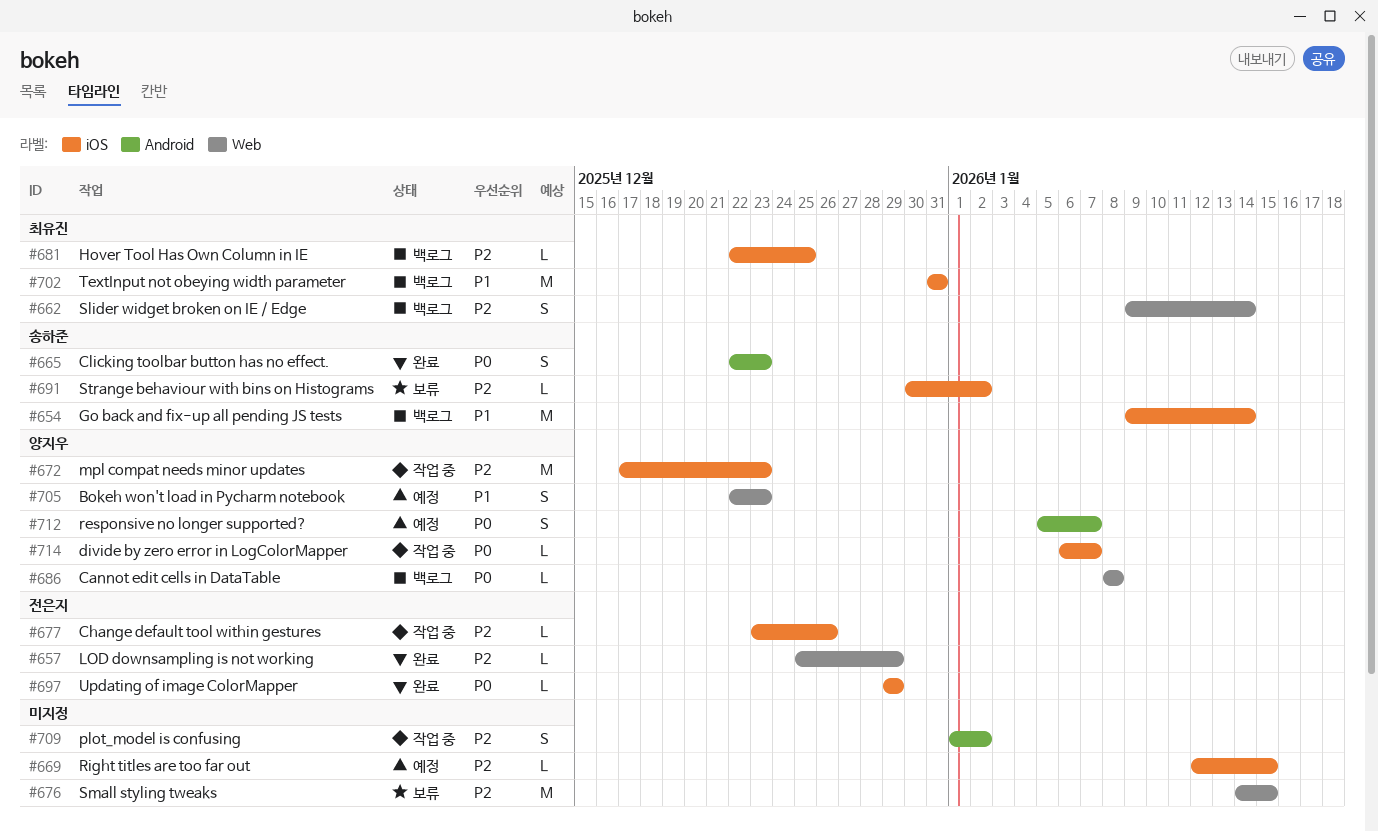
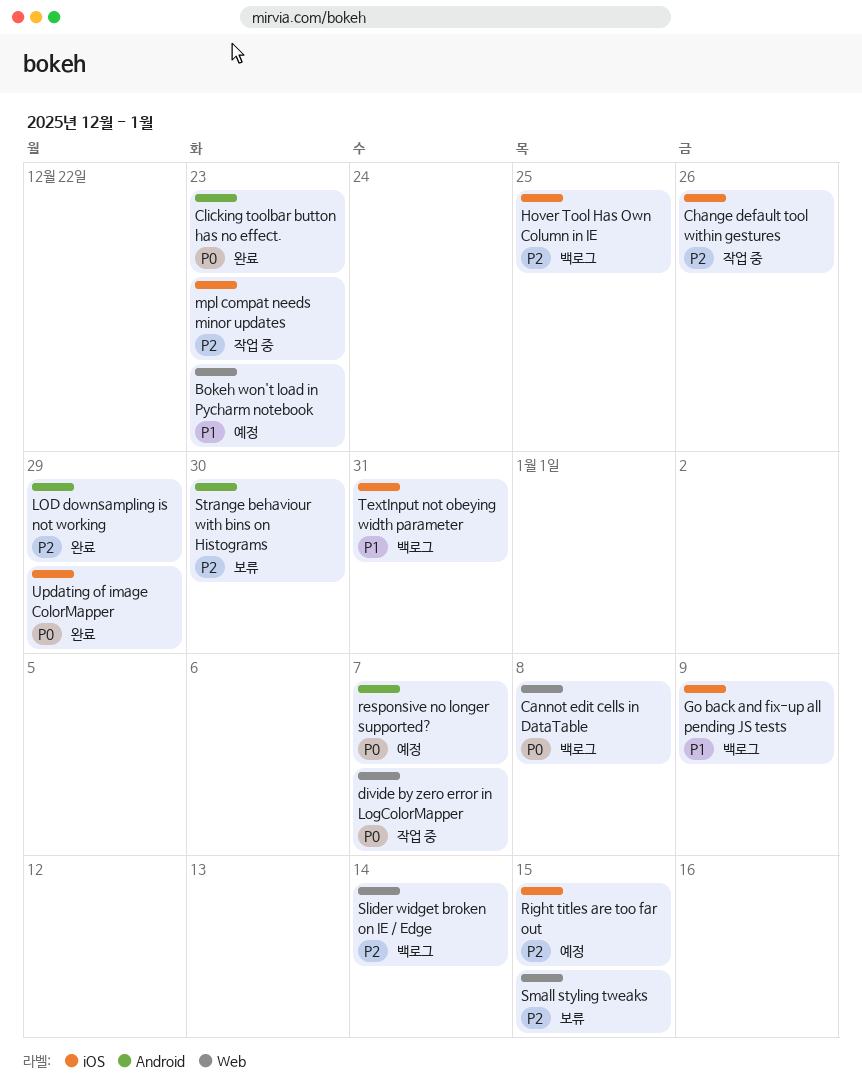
divide by zero error in LogColorMapper, label: iOS -> Web
Go back and fix-up all pending JS tests, due: Jan 14 -> Jan 9
LOD downsampling is not working, label: Web -> Android
plot_model is confusing: present -> none
Strange behaviour with bins on Histograms, label: iOS -> Android
Strange behaviour with bins on Histograms, due: Jan 2 -> Dec 30

